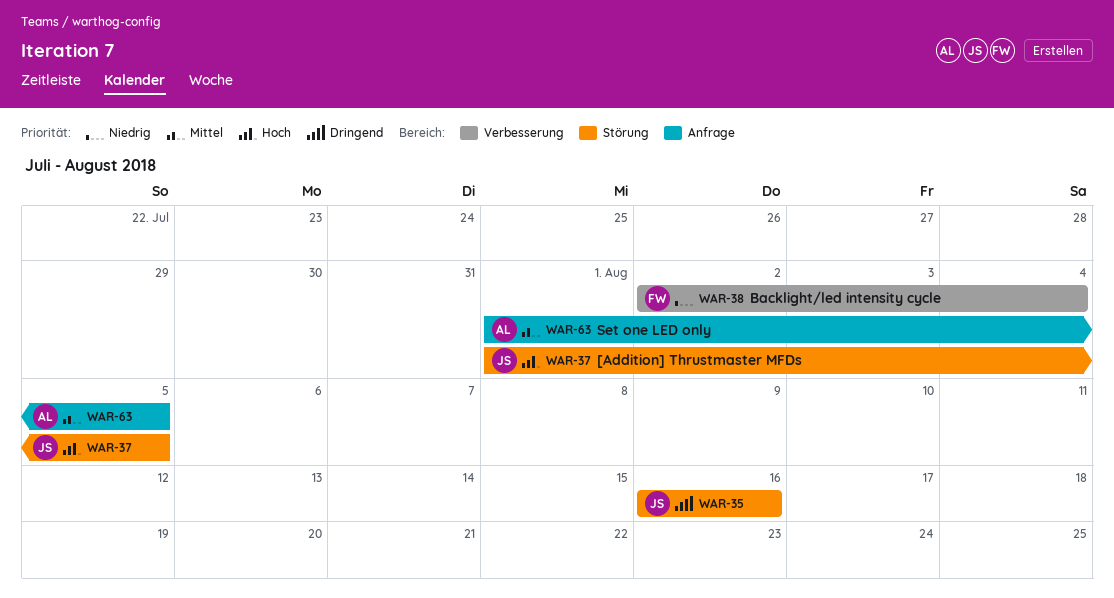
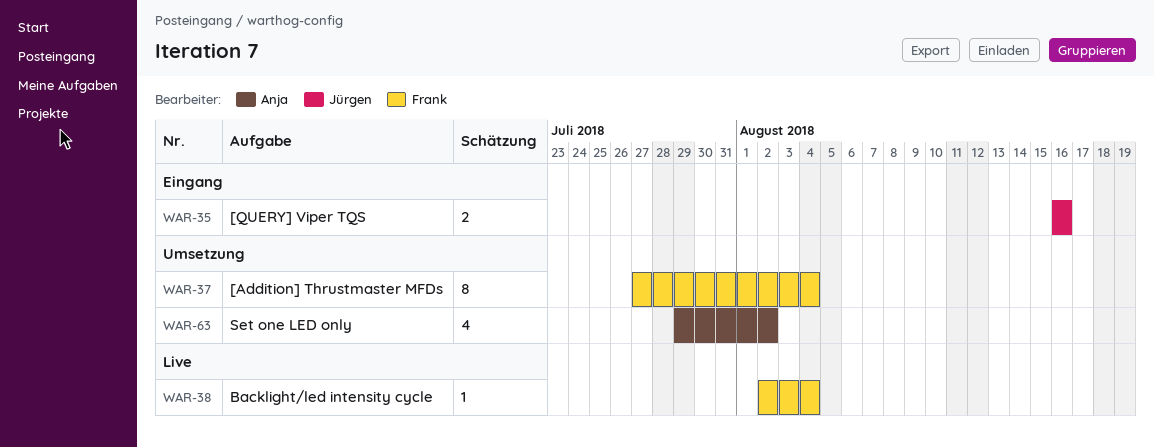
WAR-37, owner: Jürgen -> Frank
WAR-37, start: Aug 1 -> Jul 27
WAR-37, due: Aug 5 -> Aug 4
WAR-63, start: Aug 1 -> Jul 29
WAR-63, due: Aug 5 -> Aug 2

